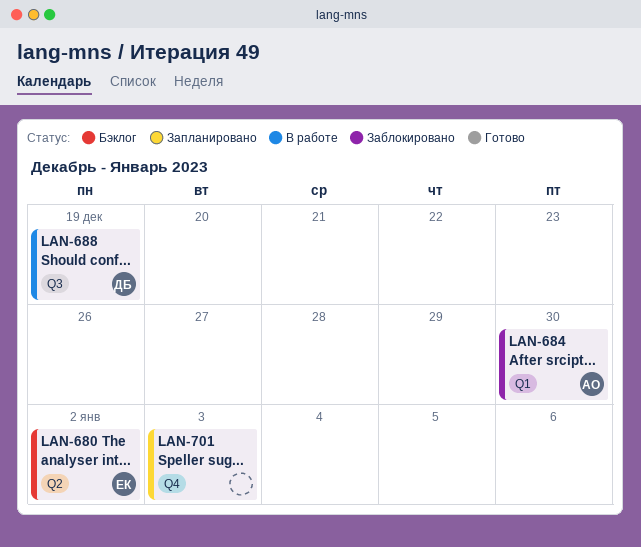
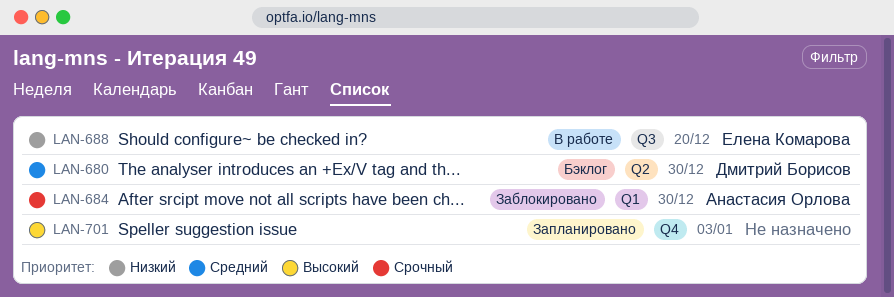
LAN-680, owner: Елена Комарова -> Дмитрий Борисов
LAN-680, due: Jan 2 -> Dec 30
LAN-688, owner: Дмитрий Борисов -> Елена Комарова
LAN-688, due: Dec 19 -> Dec 20

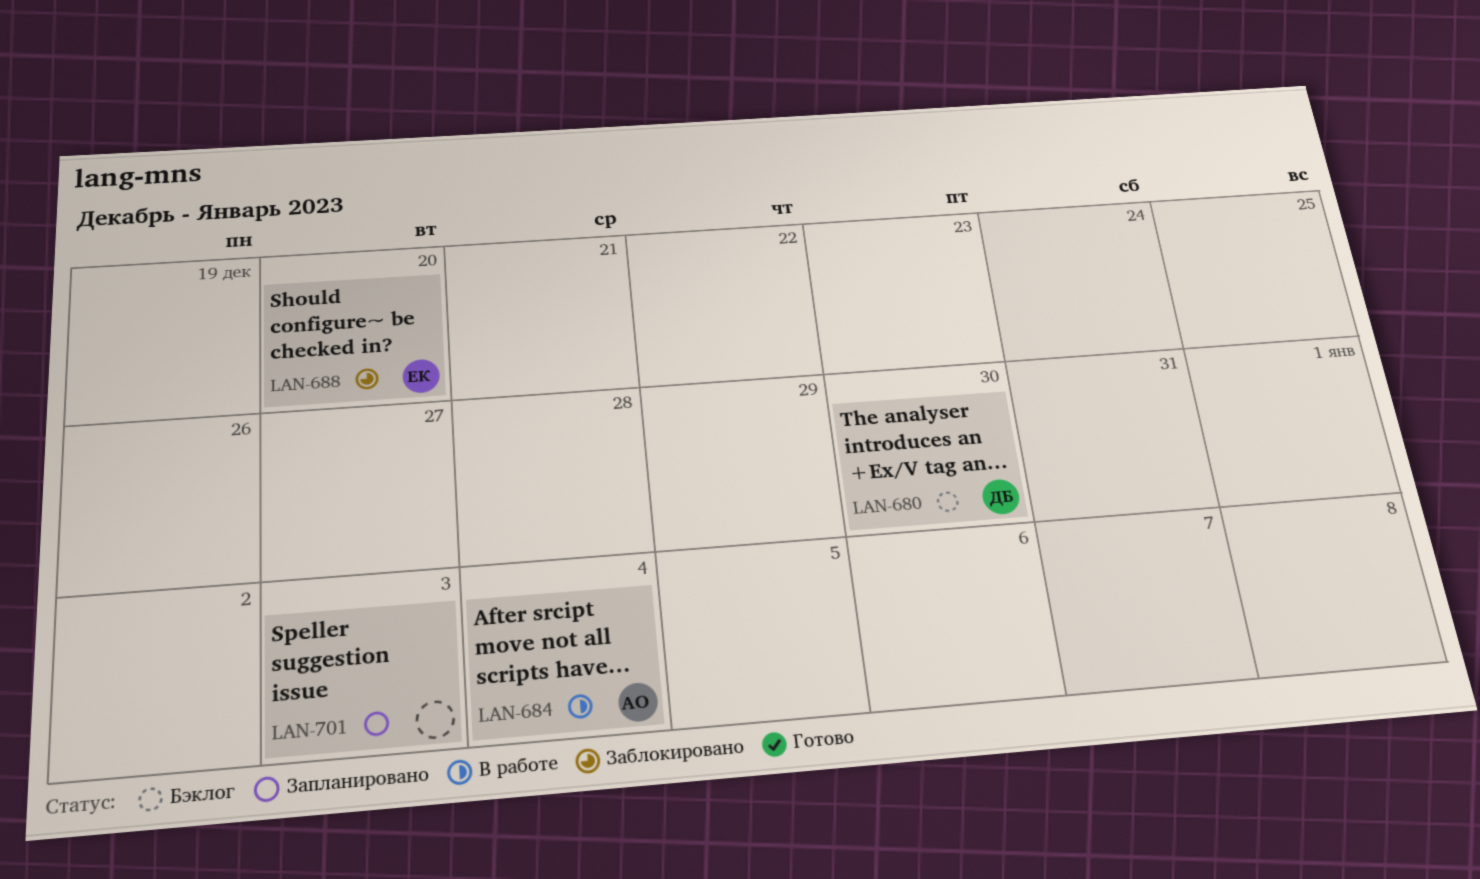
LAN-684, status: Заблокировано -> В работе
LAN-684, due: Dec 30 -> Jan 4
LAN-688, status: В работе -> Заблокировано

